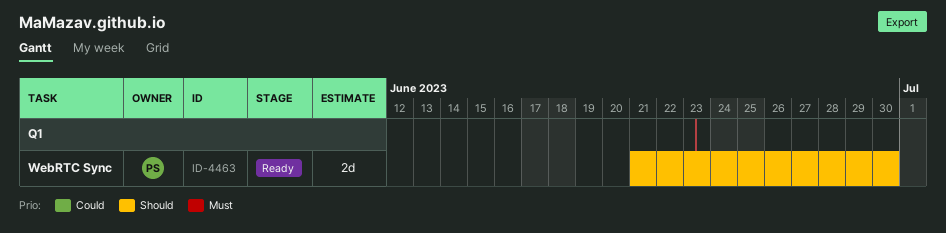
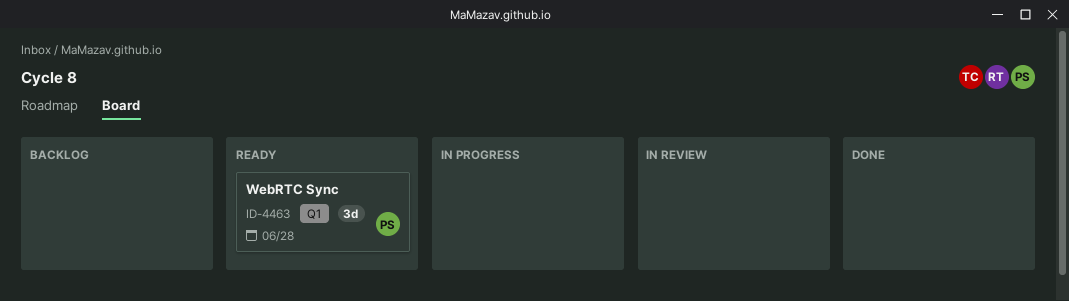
ID-4463, estimate: 2d -> 3d
ID-4463, due: Jun 30 -> Jun 28

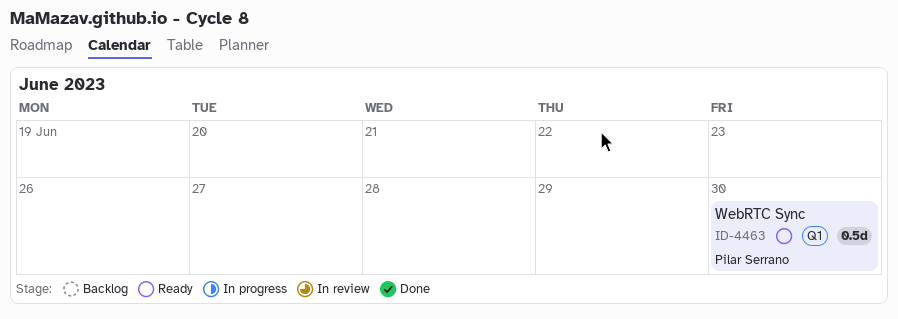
ID-4463, estimate: 3d -> 0.5d
ID-4463, due: Jun 28 -> Jun 30

